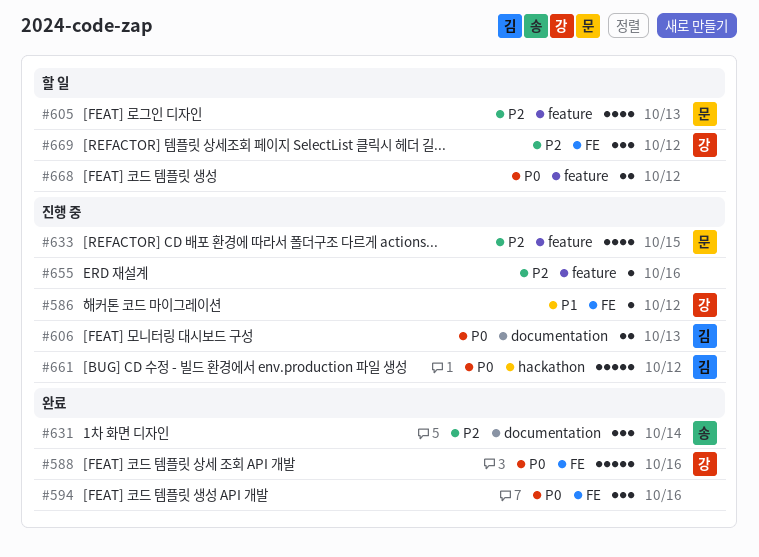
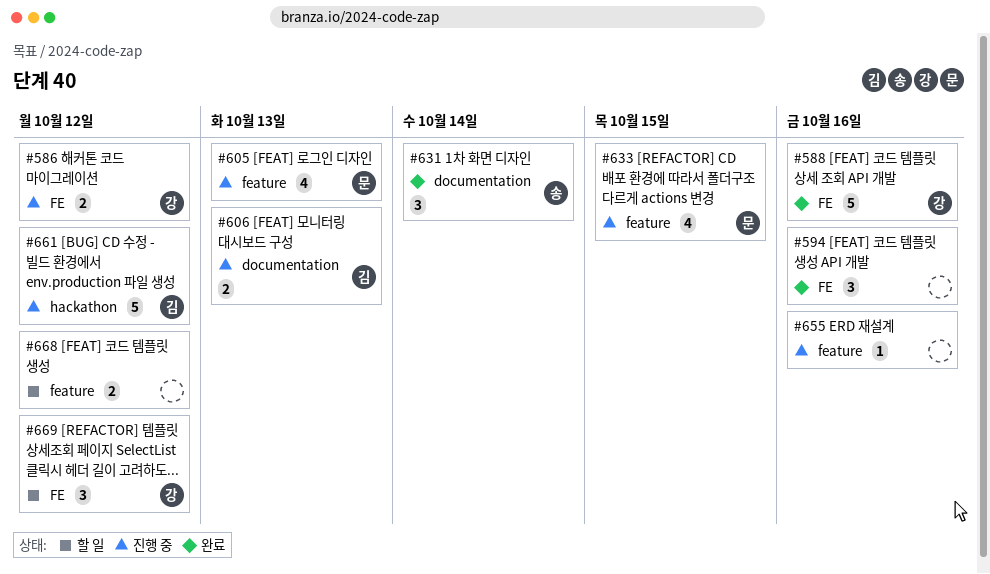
#586, estimate: 1 -> 2
#605, status: 할 일 -> 진행 중

